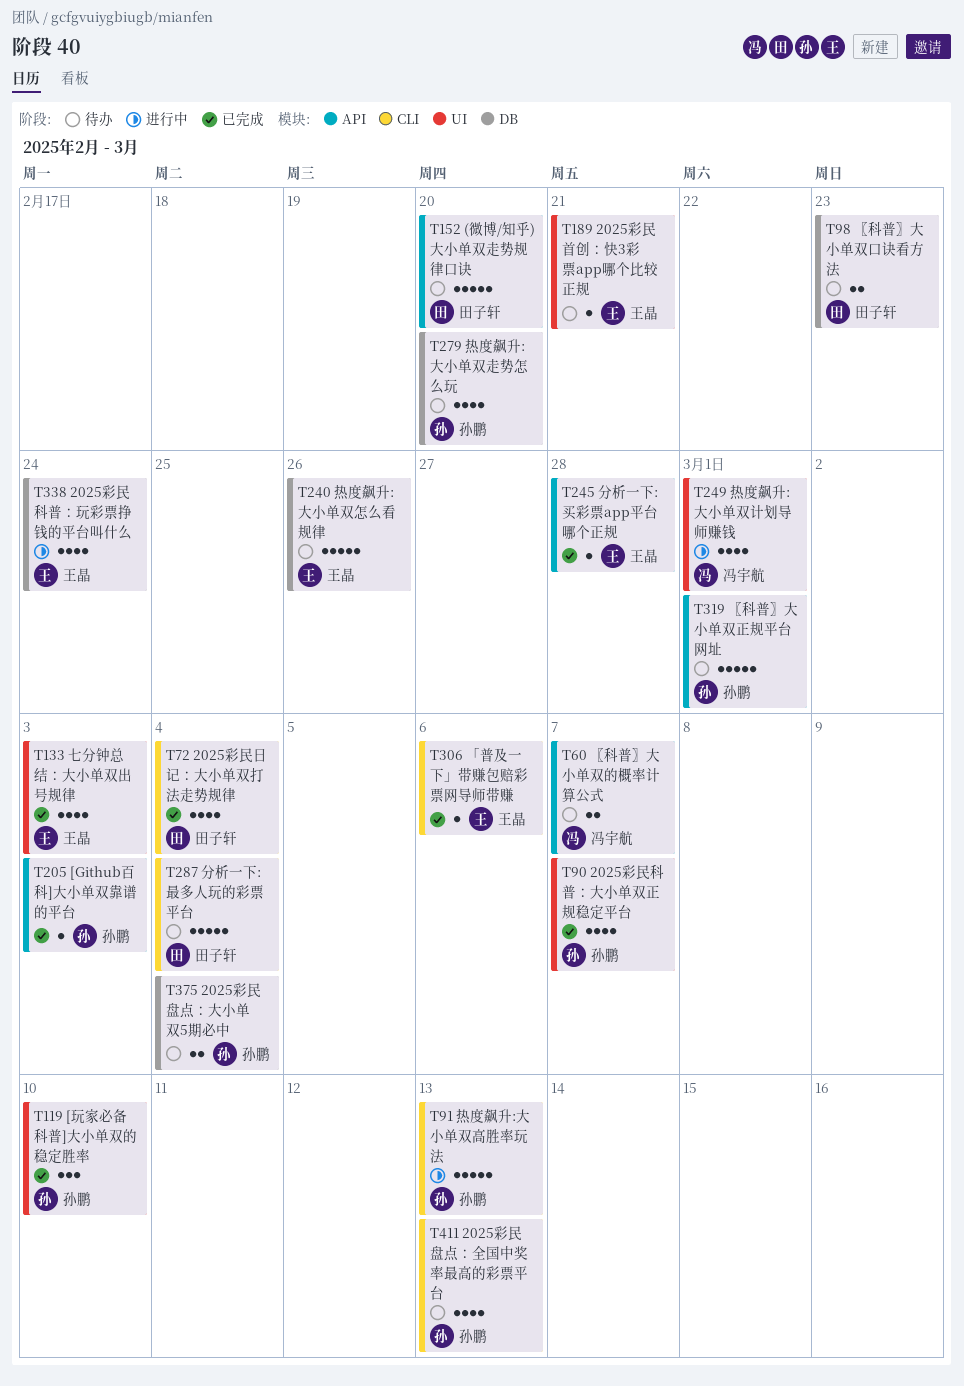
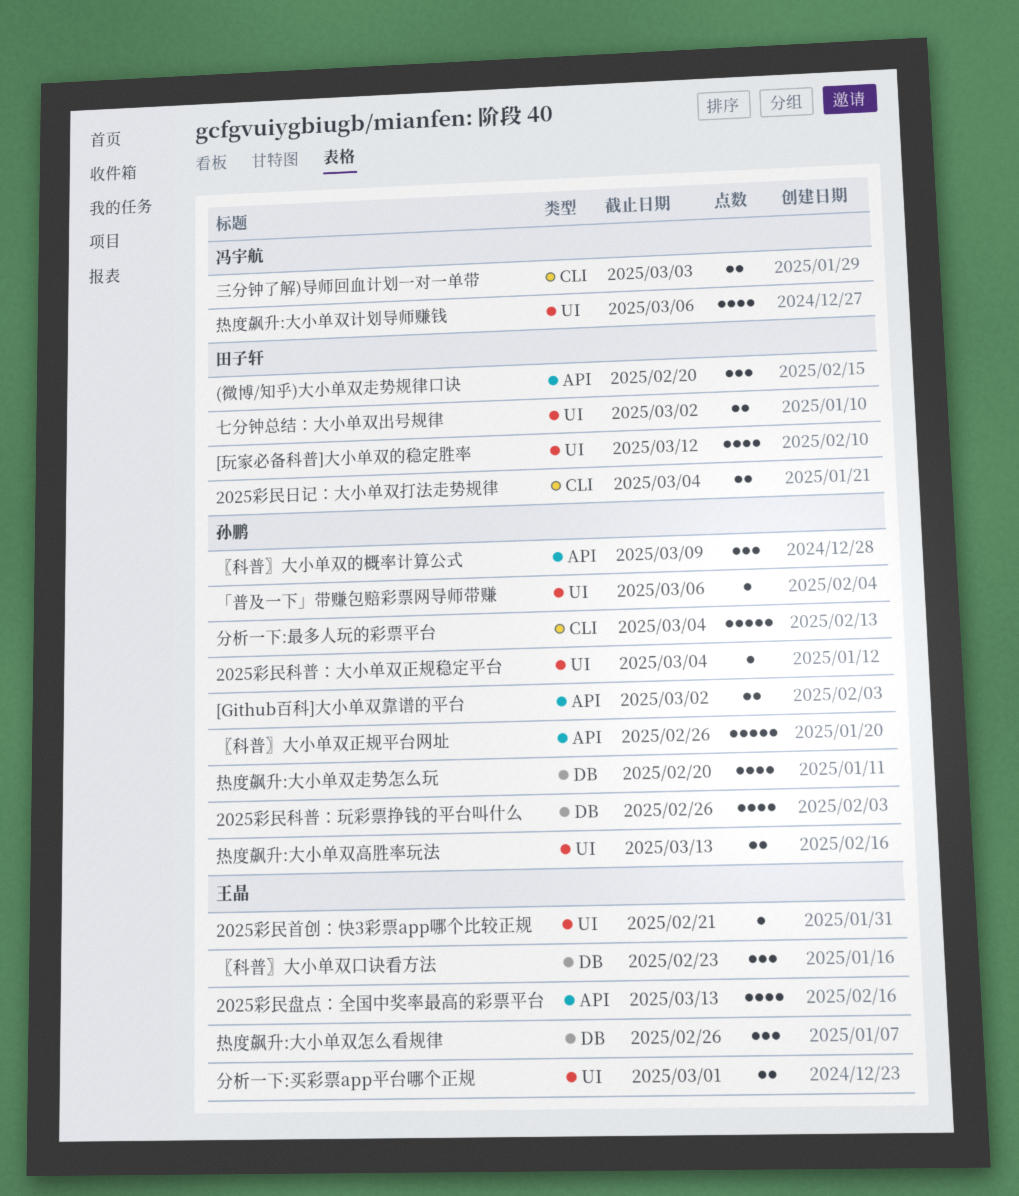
(微博/知乎)大小单双走势规律口诀, estimate: 5 -> 3
2025彩民日记：大小单双打法走势规律, estimate: 4 -> 2
2025彩民盘点：全国中奖率最高的彩票平台, owner: 孙鹏 -> 王晶
2025彩民盘点：全国中奖率最高的彩票平台, label: CLI -> API
2025彩民盘点：大小单双5期必中: present -> none
2025彩民科普：大小单双正规稳定平台, estimate: 4 -> 1
2025彩民科普：大小单双正规稳定平台, due: Mar 7 -> Mar 4
2025彩民科普：玩彩票挣钱的平台叫什么, owner: 王晶 -> 孙鹏
2025彩民科普：玩彩票挣钱的平台叫什么, due: Feb 24 -> Feb 26
[Github百科]大小单双靠谱的平台, estimate: 1 -> 2
[Github百科]大小单双靠谱的平台, due: Mar 3 -> Mar 2
[玩家必备科普]大小单双的稳定胜率, owner: 孙鹏 -> 田子轩
[玩家必备科普]大小单双的稳定胜率, estimate: 3 -> 4
[玩家必备科普]大小单双的稳定胜率, due: Mar 10 -> Mar 12
「普及一下」带赚包赔彩票网导师带赚, owner: 王晶 -> 孙鹏
「普及一下」带赚包赔彩票网导师带赚, label: CLI -> UI
〖科普〗大小单双口诀看方法, owner: 田子轩 -> 王晶
〖科普〗大小单双口诀看方法, estimate: 2 -> 3
〖科普〗大小单双正规平台网址, due: Mar 1 -> Feb 26
〖科普〗大小单双的概率计算公式, owner: 冯宇航 -> 孙鹏
〖科普〗大小单双的概率计算公式, estimate: 2 -> 3
〖科普〗大小单双的概率计算公式, due: Mar 7 -> Mar 9
七分钟总结：大小单双出号规律, owner: 王晶 -> 田子轩
七分钟总结：大小单双出号规律, estimate: 4 -> 2
七分钟总结：大小单双出号规律, due: Mar 3 -> Mar 2
三分钟了解)导师回血计划一对一单带: none -> present
分析一下:买彩票app平台哪个正规, label: API -> UI
分析一下:买彩票app平台哪个正规, estimate: 1 -> 2
分析一下:买彩票app平台哪个正规, due: Feb 28 -> Mar 1
分析一下:最多人玩的彩票平台, owner: 田子轩 -> 孙鹏
热度飙升:大小单双怎么看规律, estimate: 5 -> 3
热度飙升:大小单双计划导师赚钱, due: Mar 1 -> Mar 6
热度飙升:大小单双高胜率玩法, label: CLI -> UI
热度飙升:大小单双高胜率玩法, estimate: 5 -> 2

